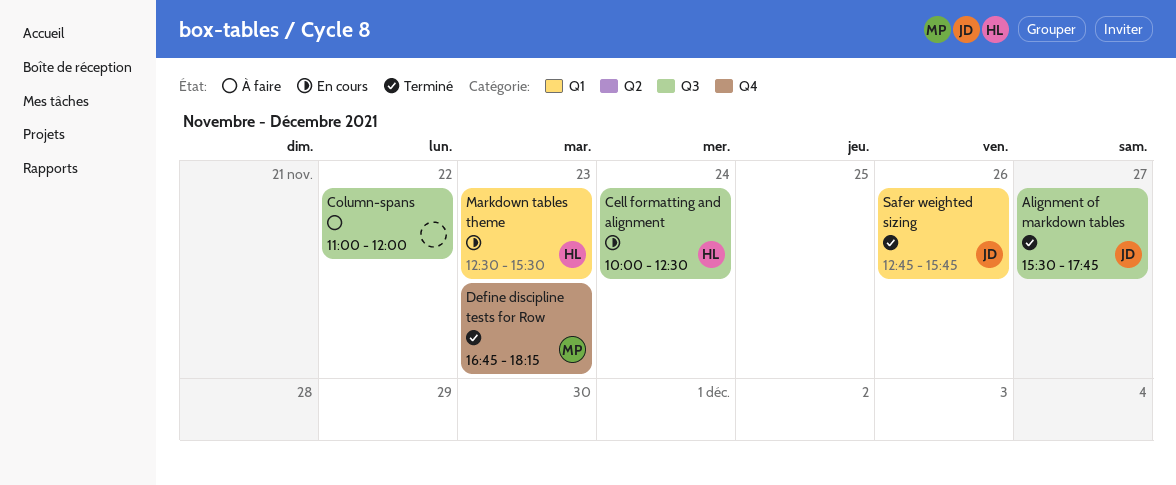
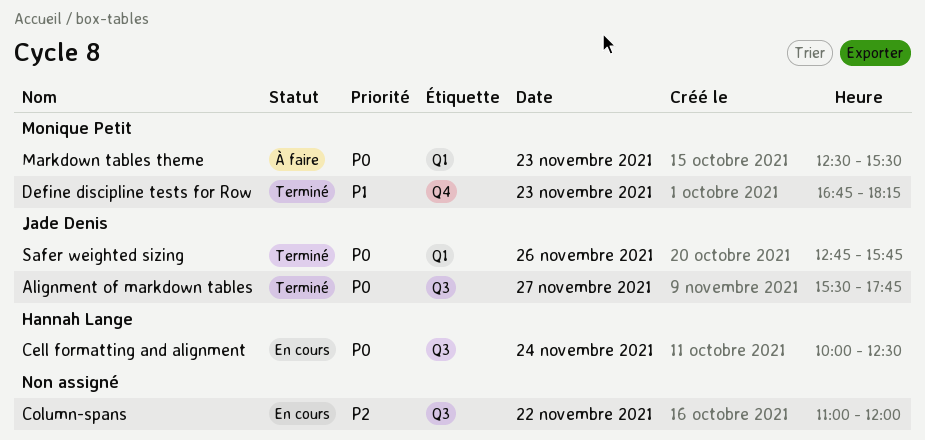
Column-spans, status: À faire -> En cours
Markdown tables theme, status: En cours -> À faire
Markdown tables theme, owner: Hannah Lange -> Monique Petit

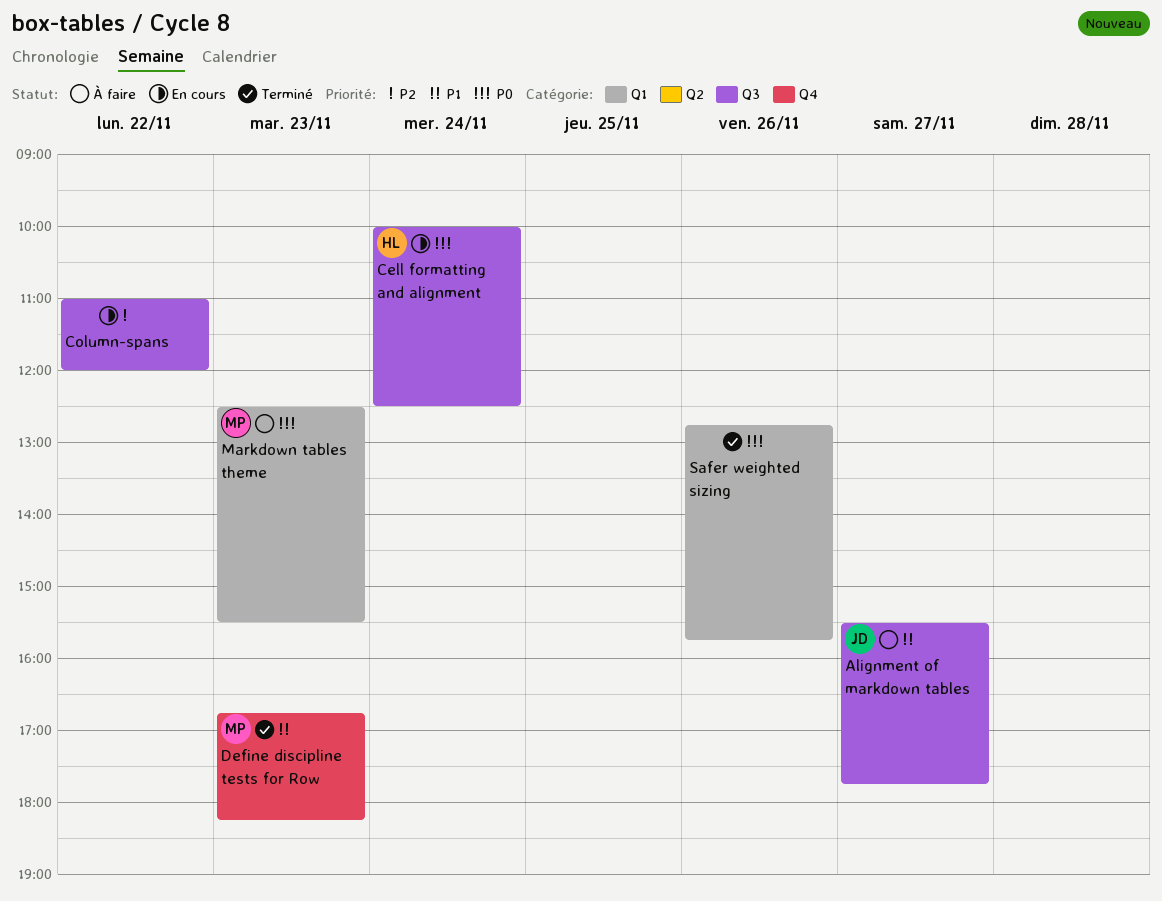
Alignment of markdown tables, status: Terminé -> À faire
Alignment of markdown tables, priority: P0 -> P1
Safer weighted sizing, owner: Jade Denis -> none

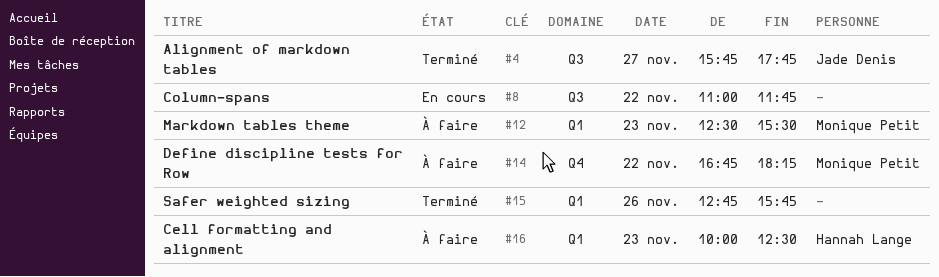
Alignment of markdown tables, status: À faire -> Terminé
Alignment of markdown tables, begins: 15:30 -> 15:45
Cell formatting and alignment, status: En cours -> À faire
Cell formatting and alignment, label: Q3 -> Q1
Cell formatting and alignment, day: Nov 24 -> Nov 23
Column-spans, ends: 12:00 -> 11:45
Define discipline tests for Row, status: Terminé -> À faire
Define discipline tests for Row, day: Nov 23 -> Nov 22

